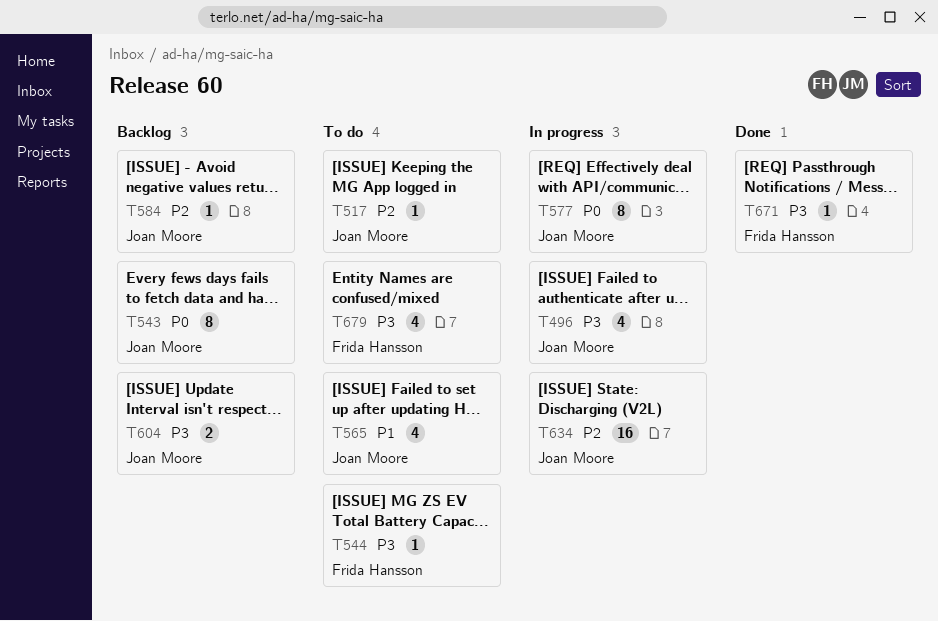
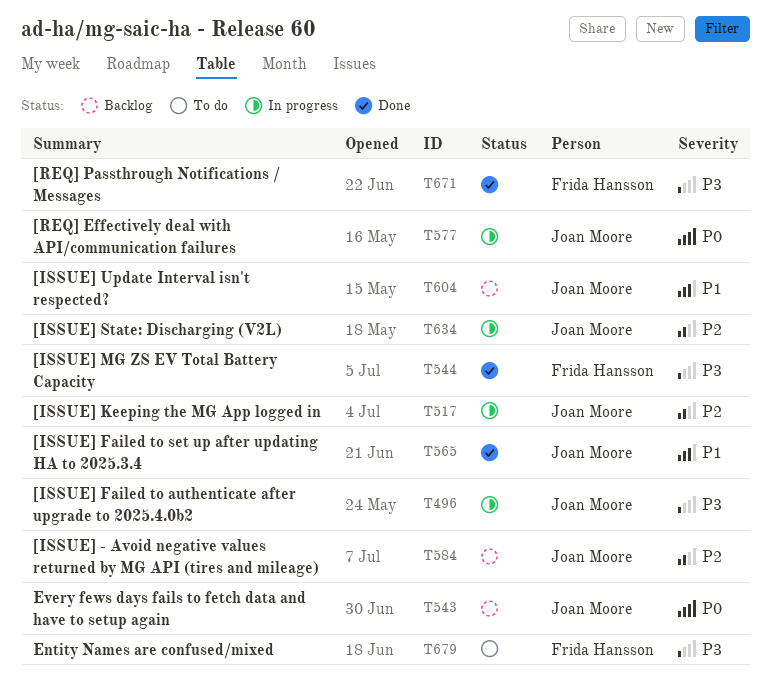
T517, status: To do -> In progress
T544, status: To do -> Done
T565, status: To do -> Done
T604, priority: P3 -> P1

